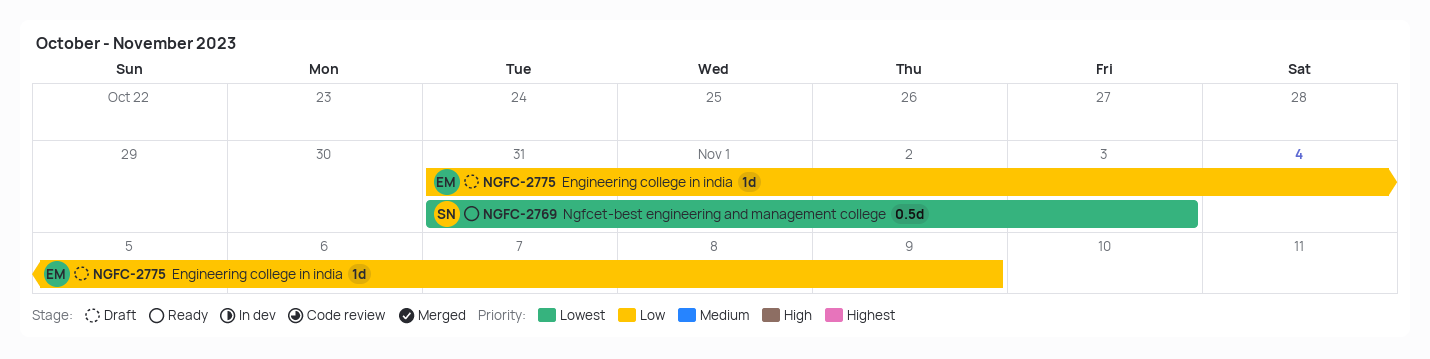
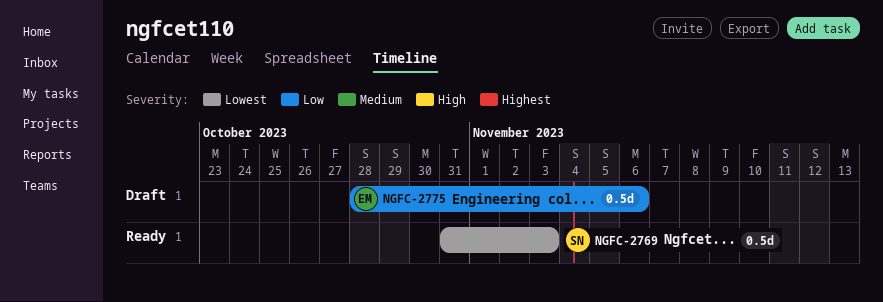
NGFC-2775, estimate: 1d -> 0.5d
NGFC-2775, start: Oct 31 -> Oct 28
NGFC-2775, due: Nov 9 -> Nov 6

